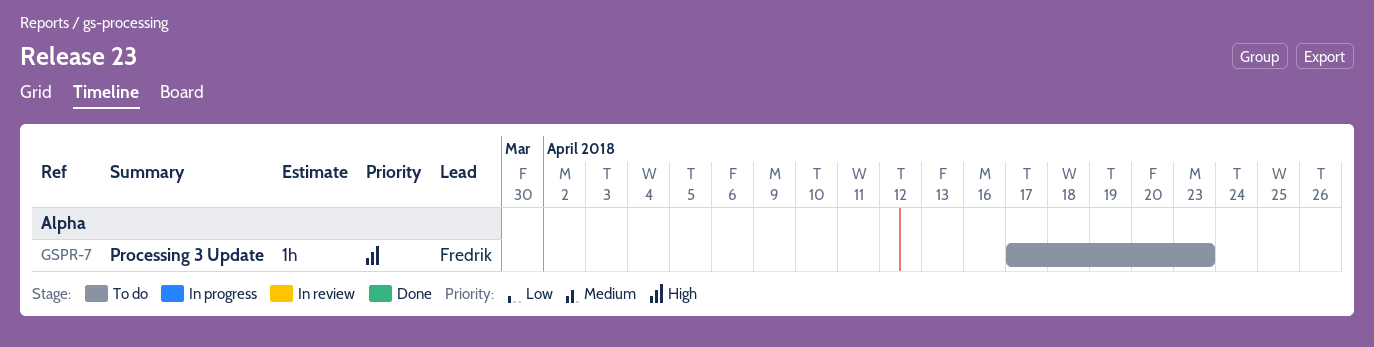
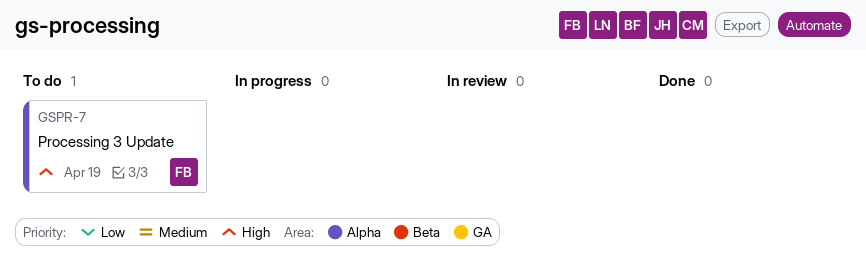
GSPR-7, due: Apr 23 -> Apr 19

